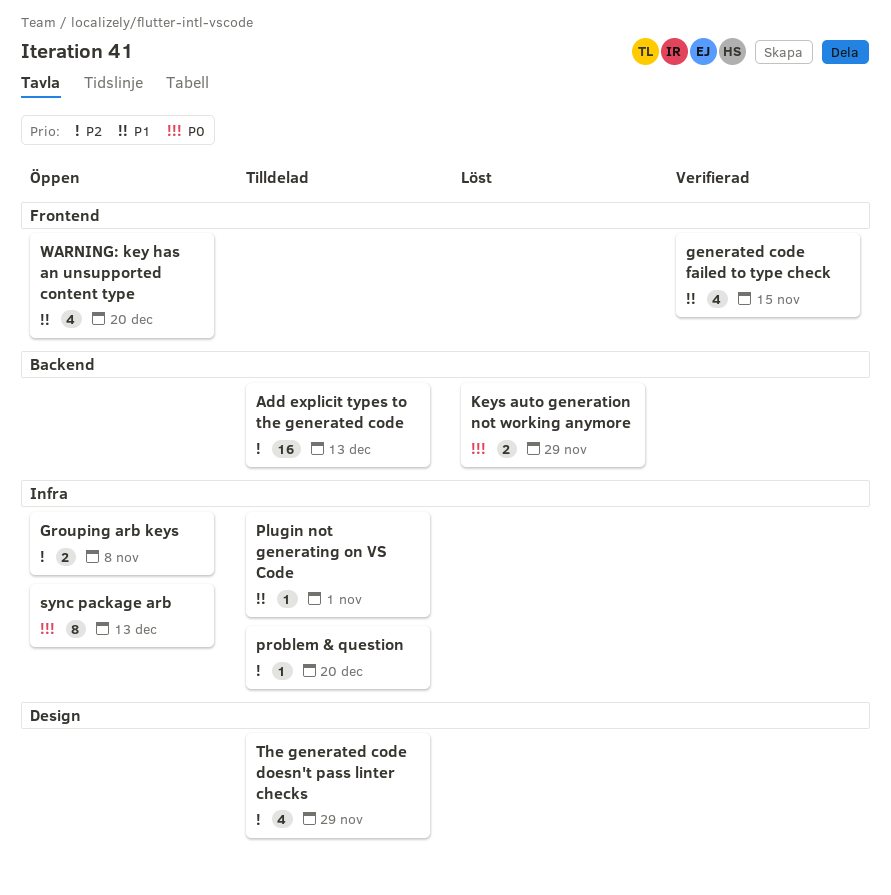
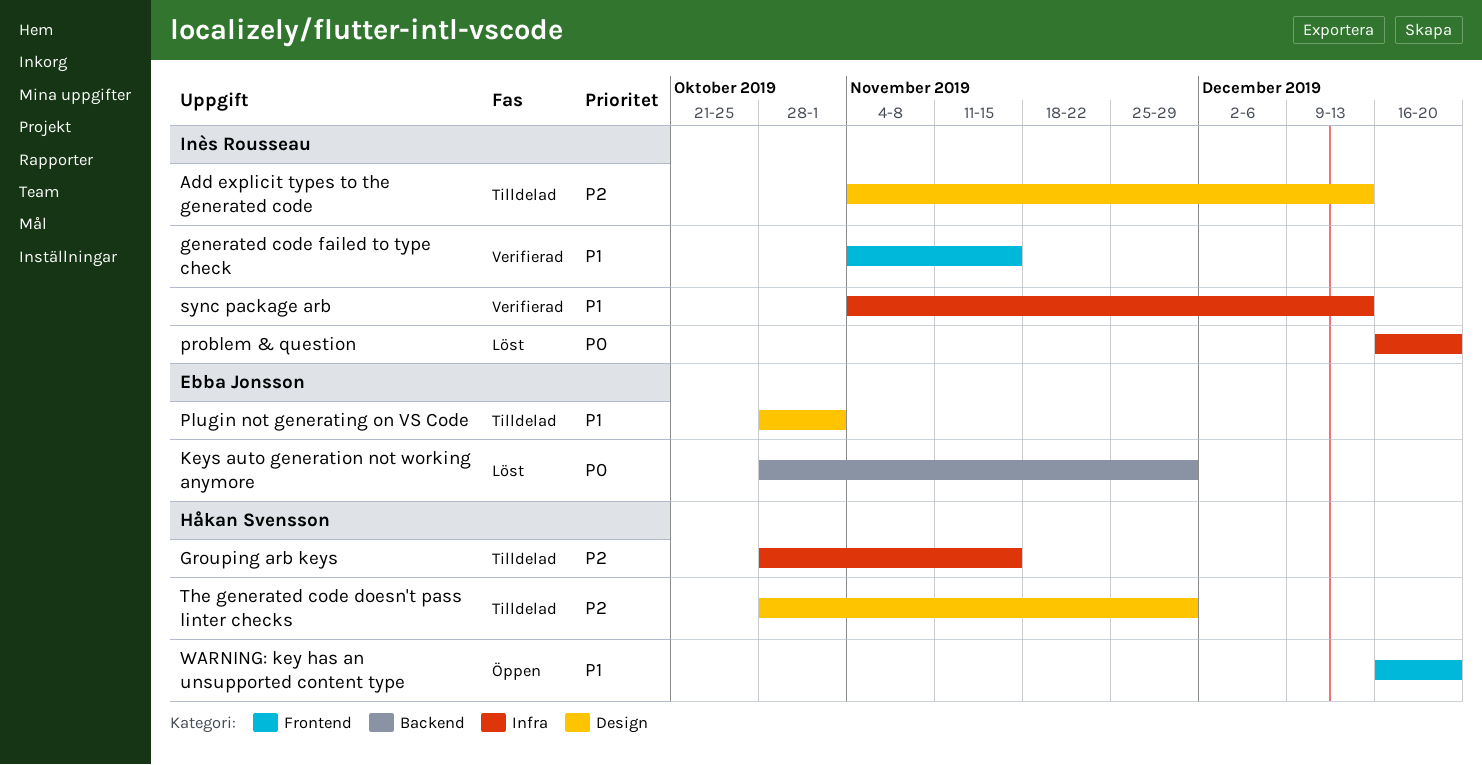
Add explicit types to the generated code, label: Backend -> Design
Grouping arb keys, status: Öppen -> Tilldelad
Grouping arb keys, due: Nov 8 -> Nov 15
Plugin not generating on VS Code, label: Infra -> Design
problem & question, status: Tilldelad -> Löst
problem & question, priority: P2 -> P0
sync package arb, status: Öppen -> Verifierad
sync package arb, priority: P0 -> P1

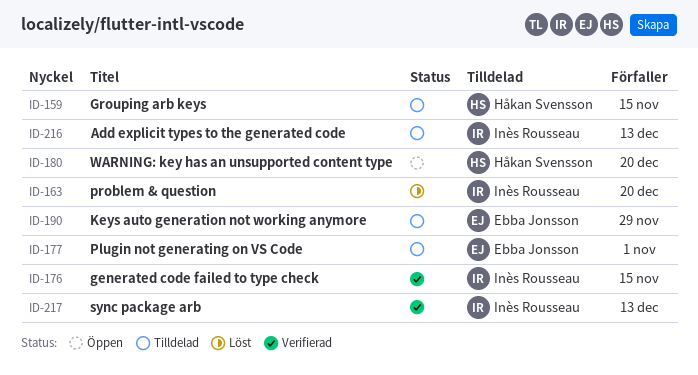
Keys auto generation not working anymore, status: Löst -> Tilldelad
The generated code doesn't pass linter checks: present -> none

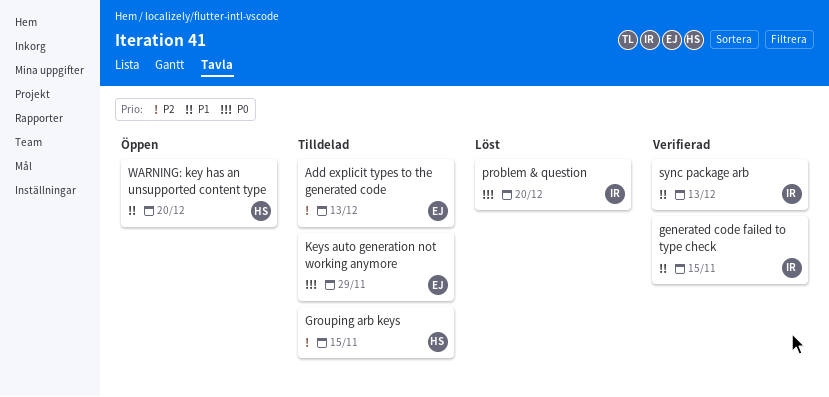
Add explicit types to the generated code, owner: Inès Rousseau -> Ebba Jonsson
Plugin not generating on VS Code: present -> none

